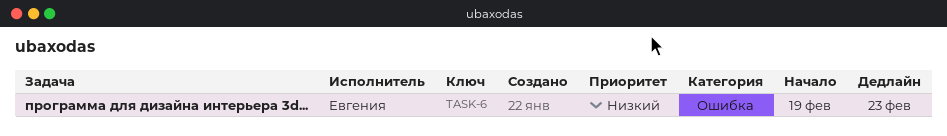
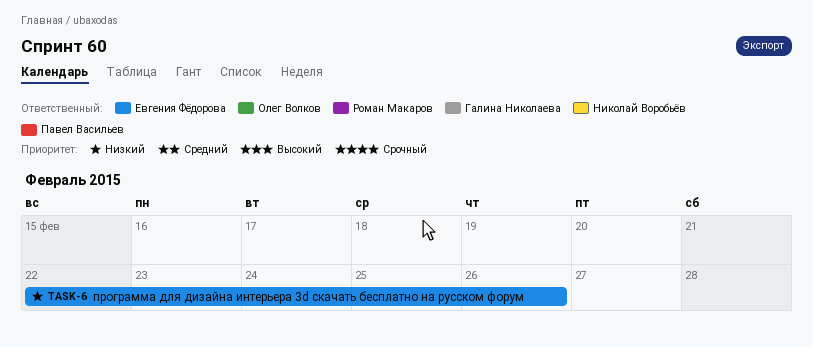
TASK-6, start: Feb 19 -> Feb 22
TASK-6, due: Feb 23 -> Feb 26

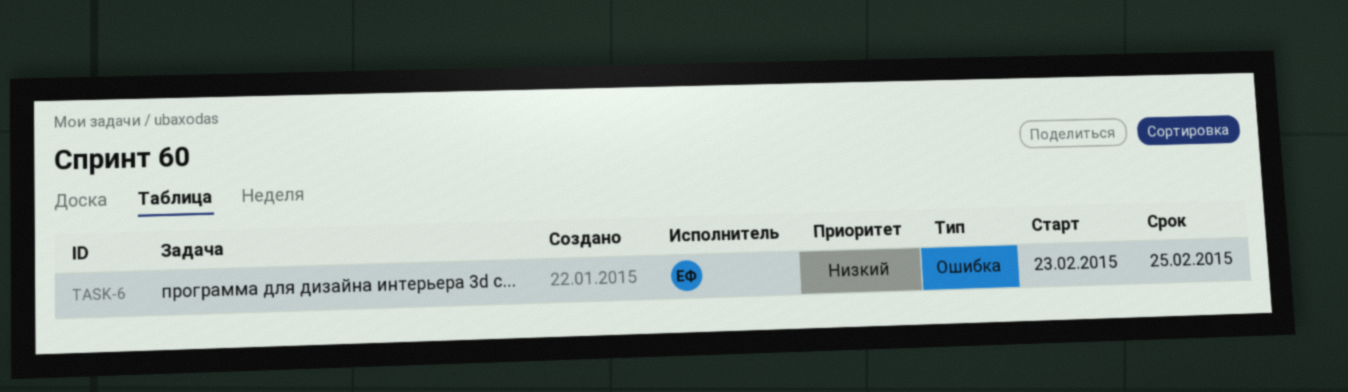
TASK-6, start: Feb 22 -> Feb 23
TASK-6, due: Feb 26 -> Feb 25

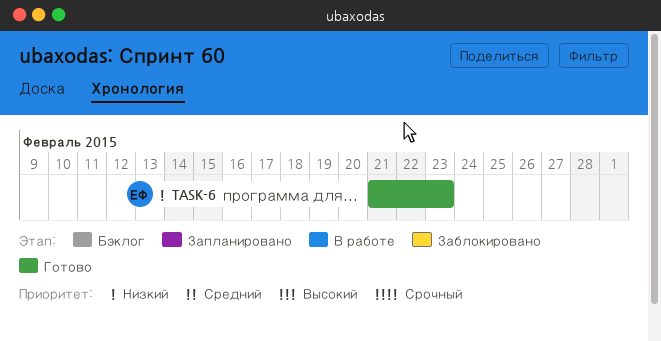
TASK-6, start: Feb 23 -> Feb 21
TASK-6, due: Feb 25 -> Feb 23

